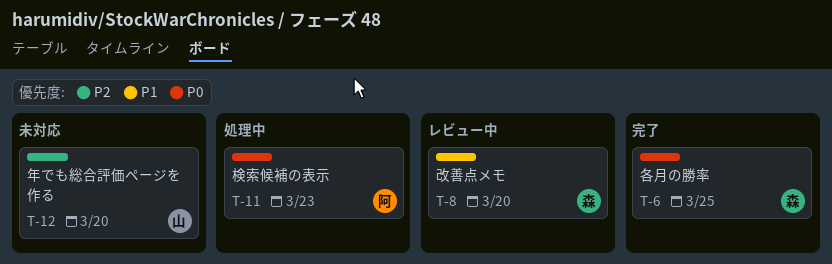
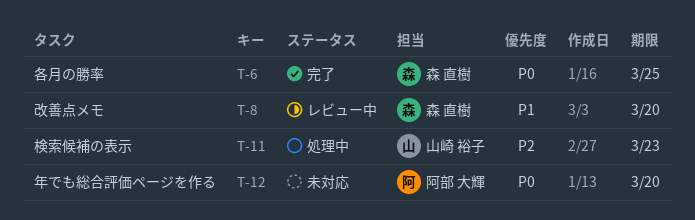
T-11, owner: 阿部 大輝 -> 山崎 裕子
T-11, priority: P0 -> P2
T-12, owner: 山崎 裕子 -> 阿部 大輝
T-12, priority: P2 -> P0

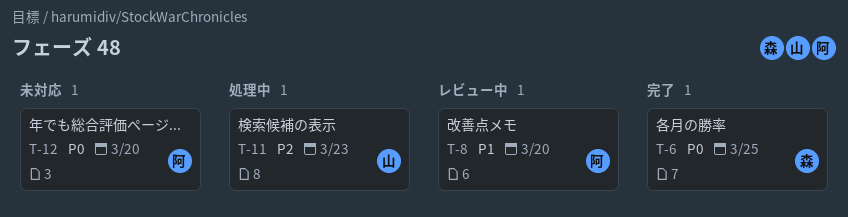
T-8, owner: 森 直樹 -> 阿部 大輝

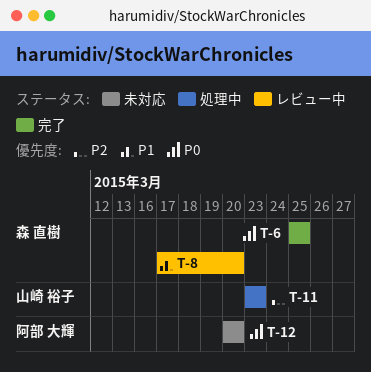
T-8, owner: 阿部 大輝 -> 森 直樹

